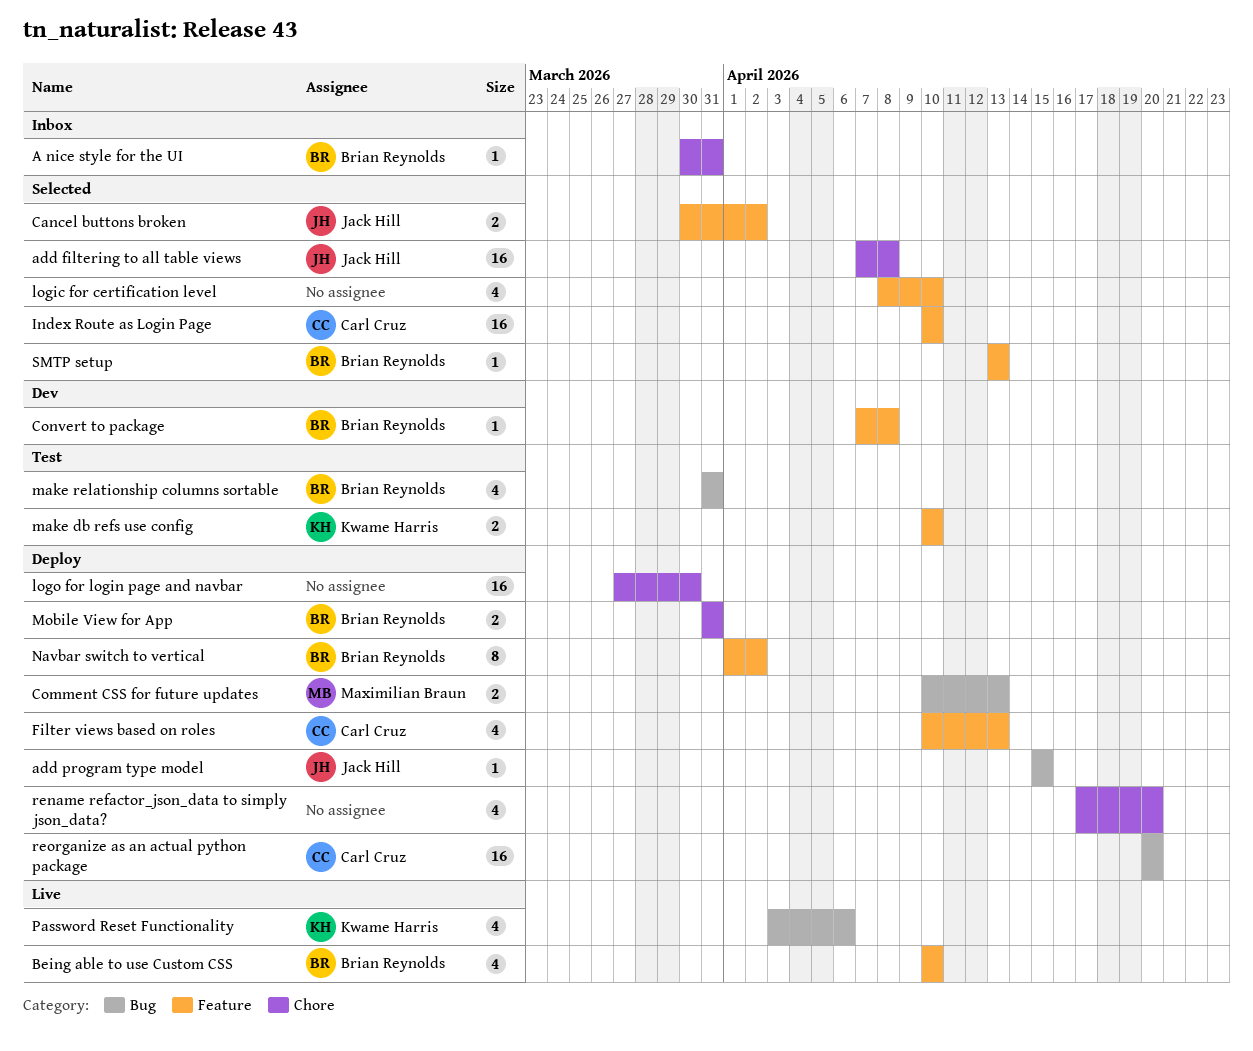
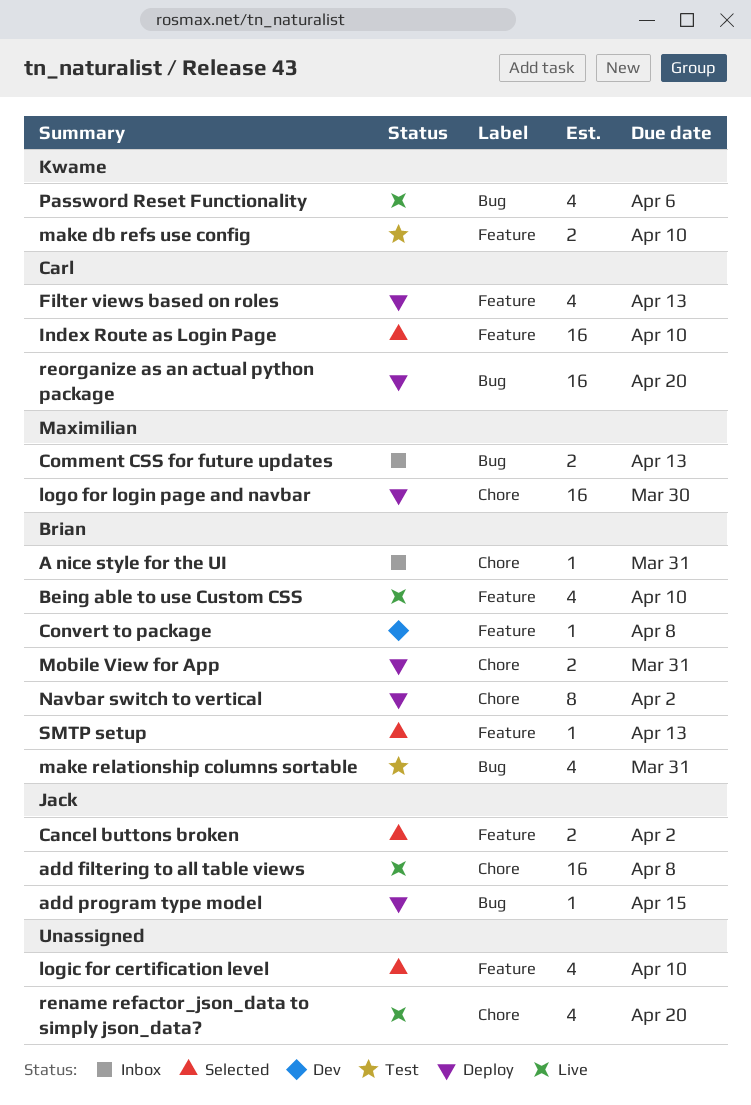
add filtering to all table views, status: Selected -> Live
Comment CSS for future updates, status: Deploy -> Inbox
logo for login page and navbar, owner: none -> Maximilian Braun
Navbar switch to vertical, label: Feature -> Chore
rename refactor_json_data to simply json_data?, status: Deploy -> Live

